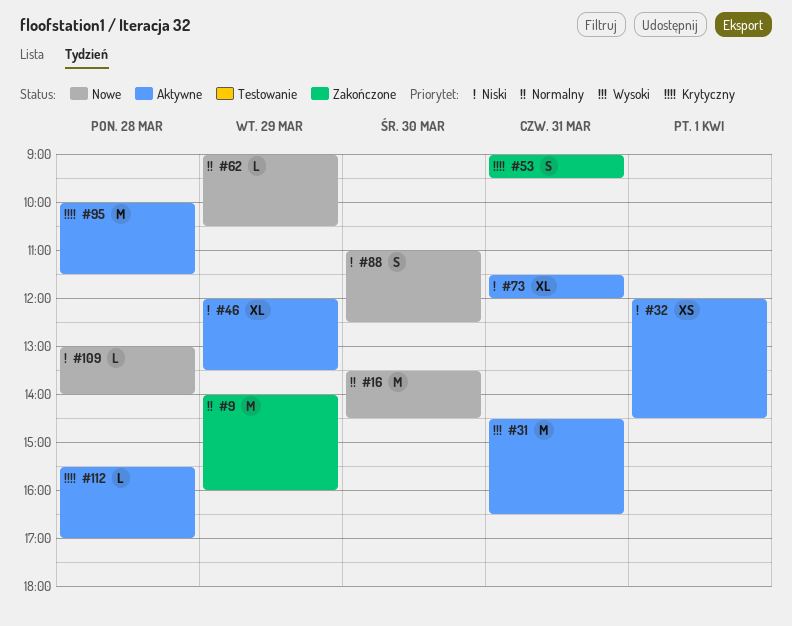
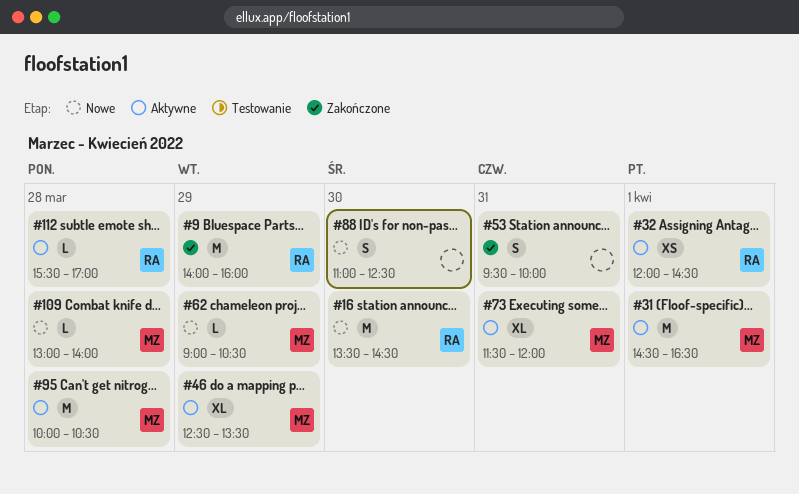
#31, day: Mar 31 -> Apr 1
#46, begins: 12:00 -> 12:30
#53, begins: 09:00 -> 09:30
#53, ends: 09:30 -> 10:00
#95, ends: 11:30 -> 10:30

